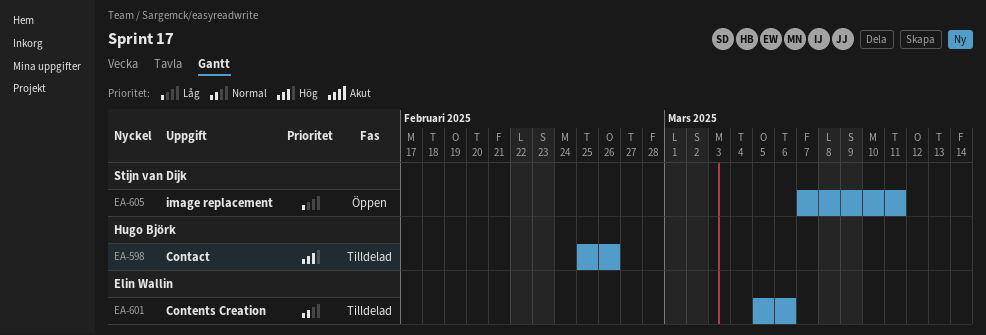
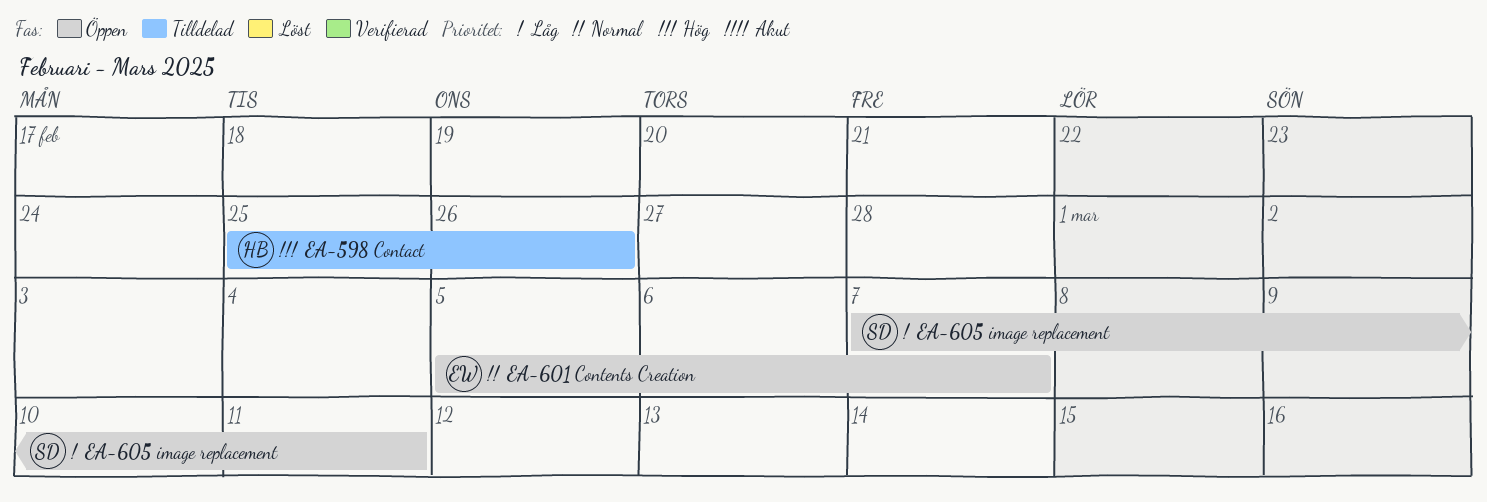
EA-601, status: Tilldelad -> Öppen
EA-601, due: Mar 6 -> Mar 7

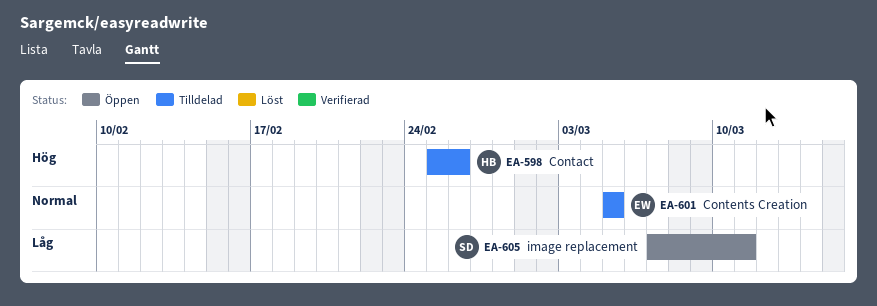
EA-601, status: Öppen -> Tilldelad
EA-601, due: Mar 7 -> Mar 5

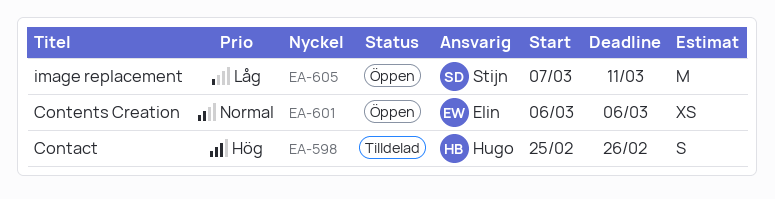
EA-601, status: Tilldelad -> Öppen
EA-601, start: Mar 5 -> Mar 6
EA-601, due: Mar 5 -> Mar 6

